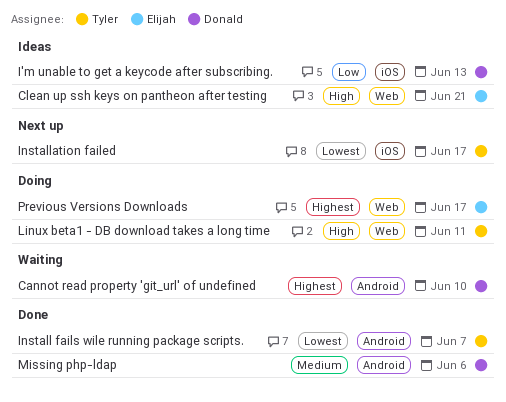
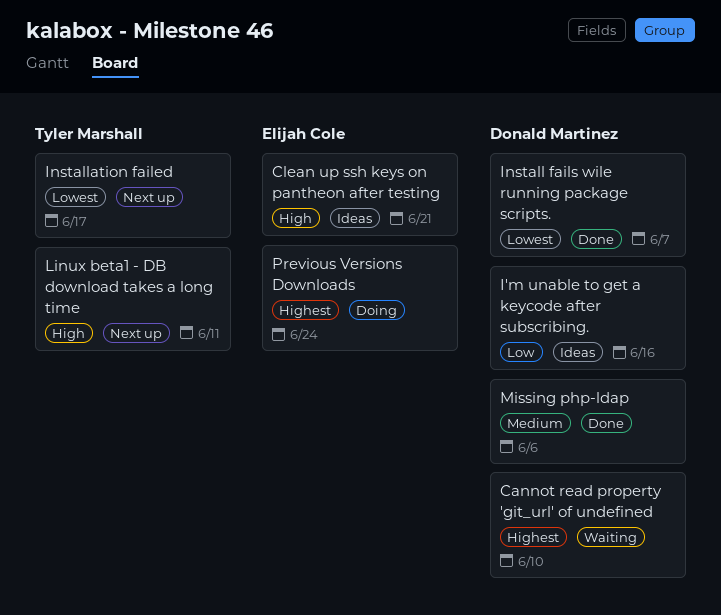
I'm unable to get a keycode after subscribing., due: Jun 13 -> Jun 16
Install fails wile running package scripts., owner: Tyler Marshall -> Donald Martinez
Linux beta1 - DB download takes a long time, status: Doing -> Next up
Previous Versions Downloads, due: Jun 17 -> Jun 24

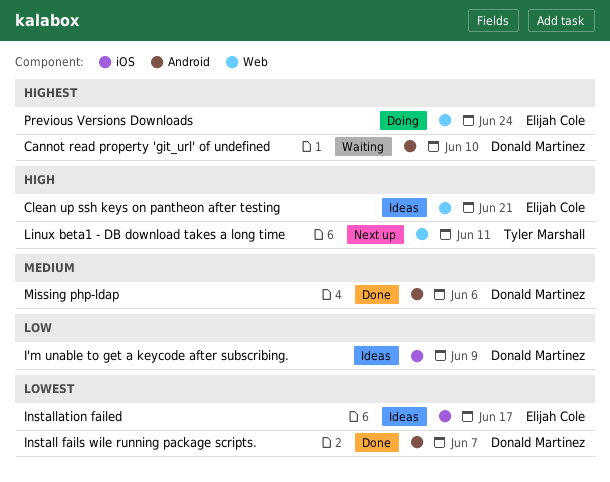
I'm unable to get a keycode after subscribing., due: Jun 16 -> Jun 9
Installation failed, status: Next up -> Ideas
Installation failed, owner: Tyler Marshall -> Elijah Cole

